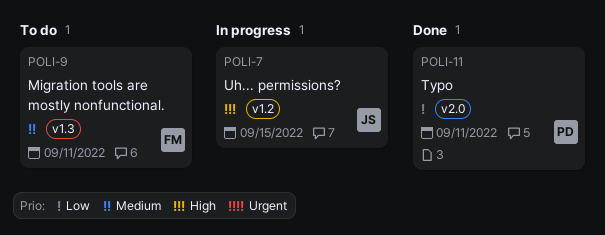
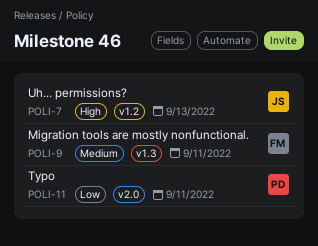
POLI-7, due: Sep 15 -> Sep 13

